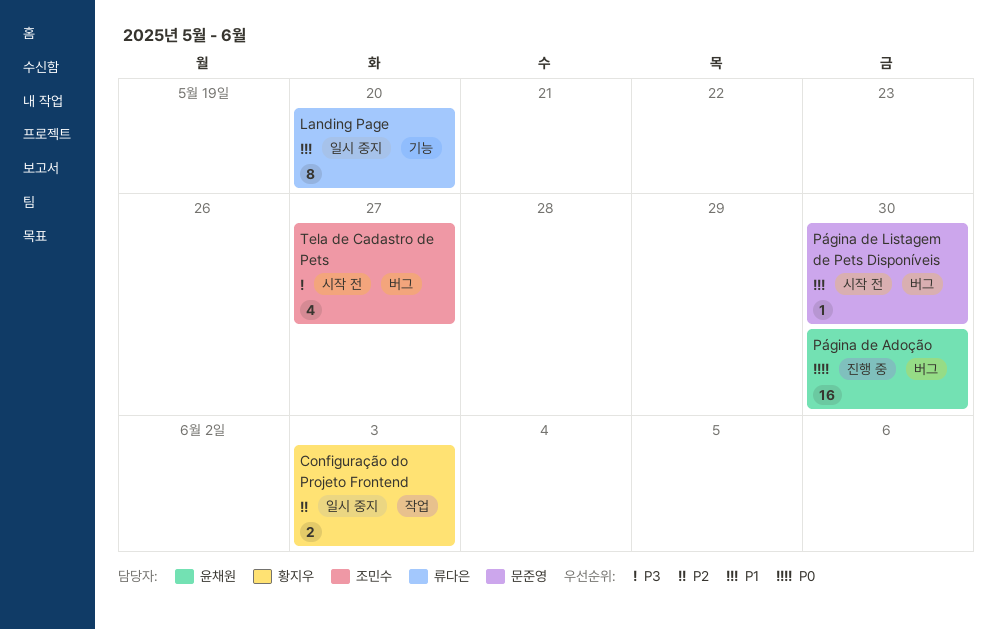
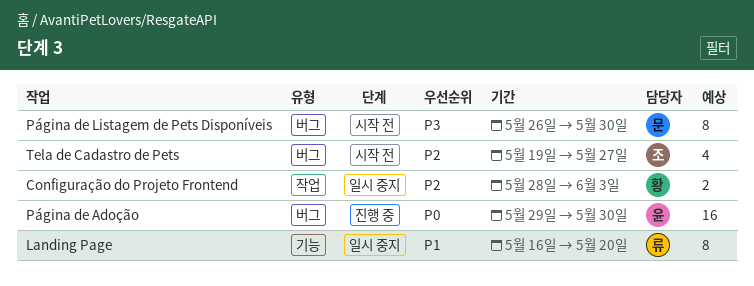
Página de Listagem de Pets Disponíveis, priority: P1 -> P3
Página de Listagem de Pets Disponíveis, estimate: 1 -> 8
Tela de Cadastro de Pets, priority: P3 -> P2

